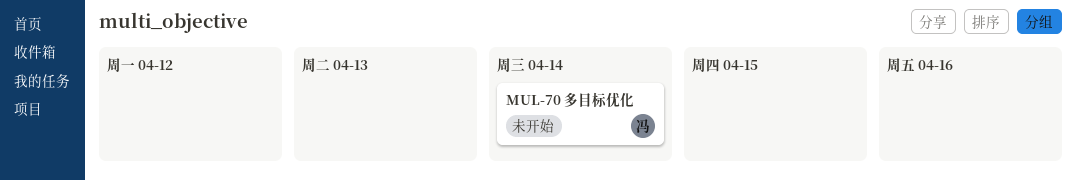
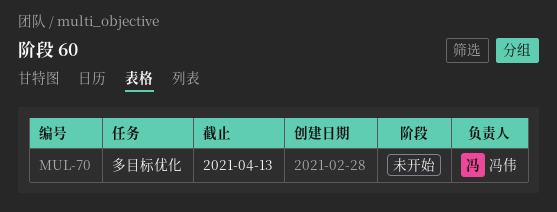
MUL-70, due: Apr 14 -> Apr 13

